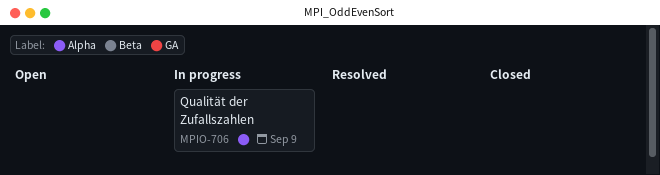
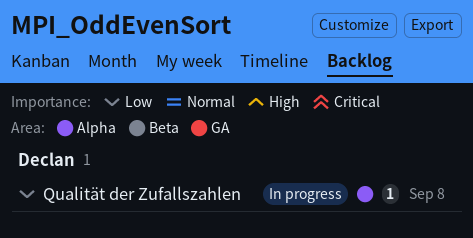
Qualität der Zufallszahlen, due: Sep 9 -> Sep 8

